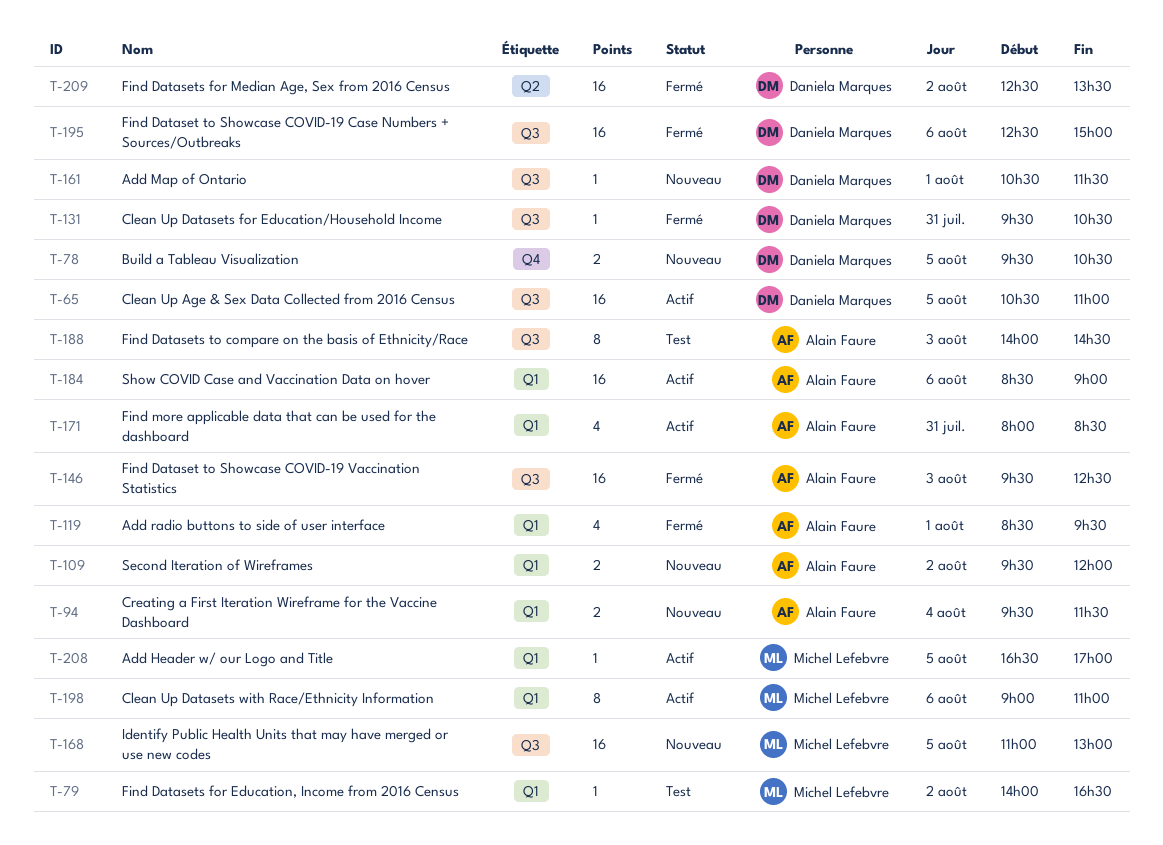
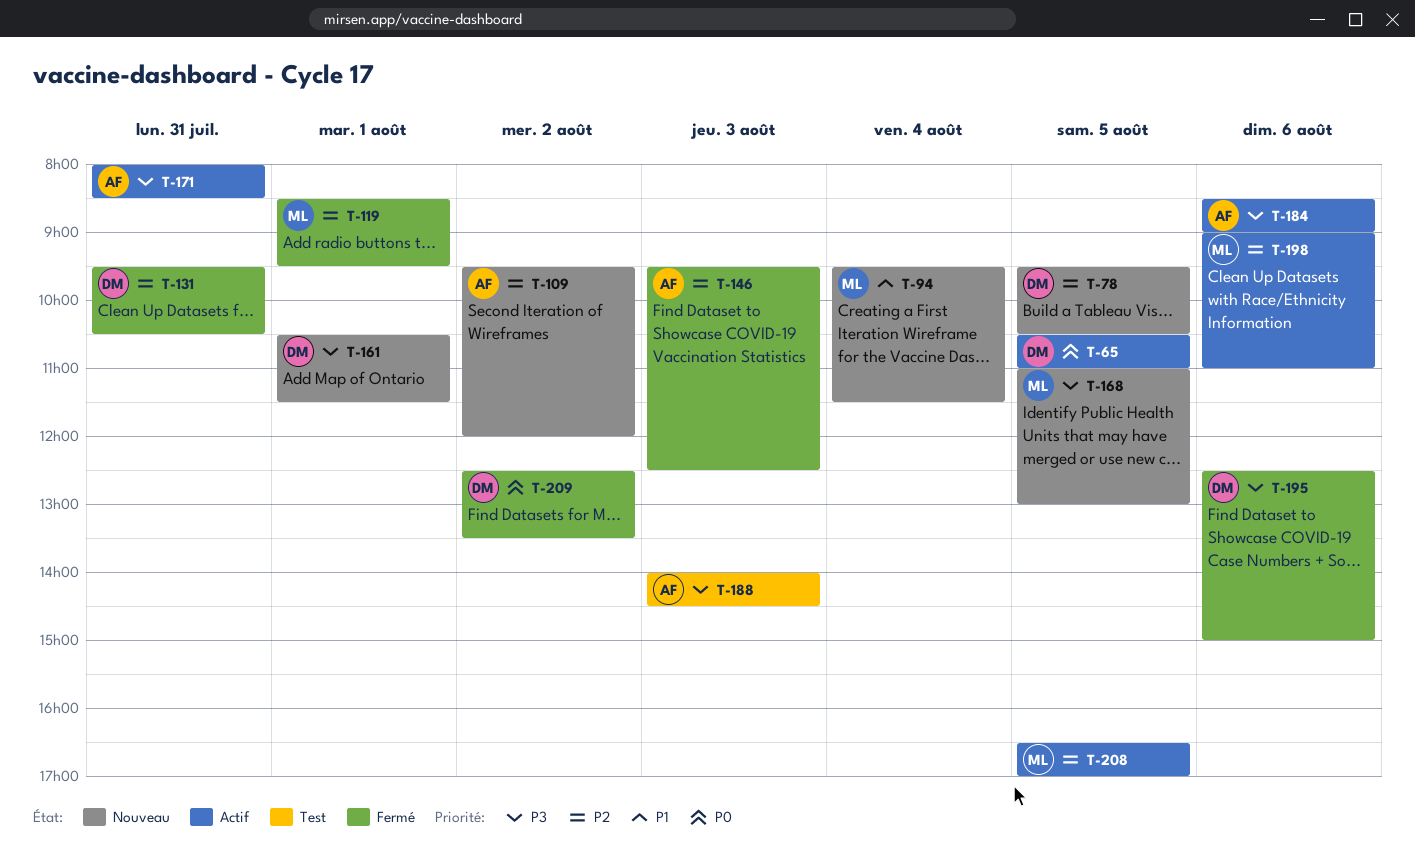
T-79: present -> none
T-94, owner: Alain Faure -> Michel Lefebvre
T-119, owner: Alain Faure -> Michel Lefebvre

